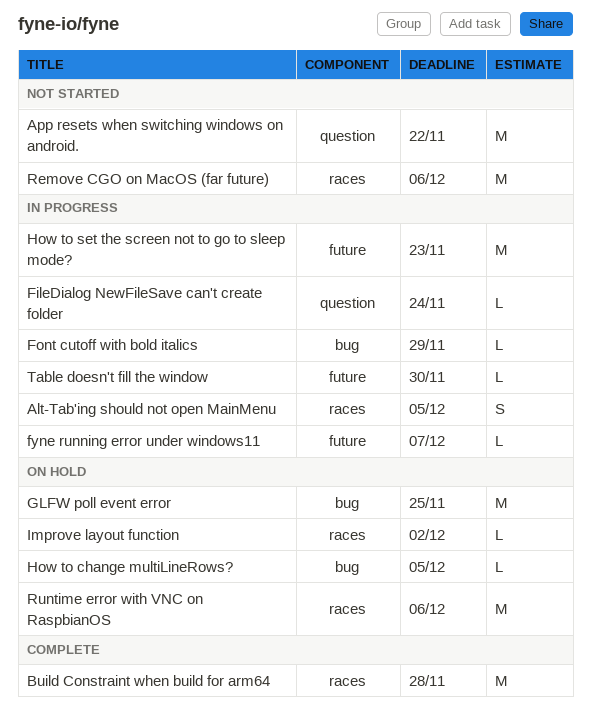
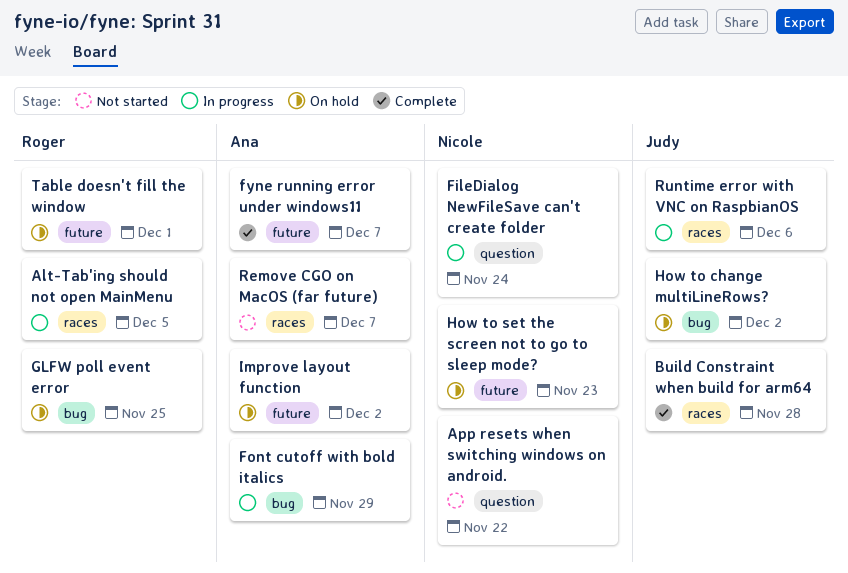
fyne running error under windows11, status: In progress -> Complete
How to change multiLineRows?, due: Dec 5 -> Dec 2
How to set the screen not to go to sleep mode?, status: In progress -> On hold
Improve layout function, label: races -> future
Remove CGO on MacOS (far future), due: Dec 6 -> Dec 7
Runtime error with VNC on RaspbianOS, status: On hold -> In progress
Table doesn't fill the window, status: In progress -> On hold
Table doesn't fill the window, due: Nov 30 -> Dec 1

